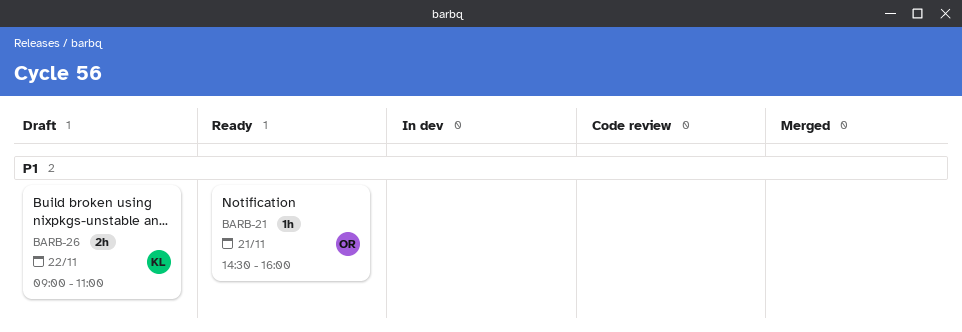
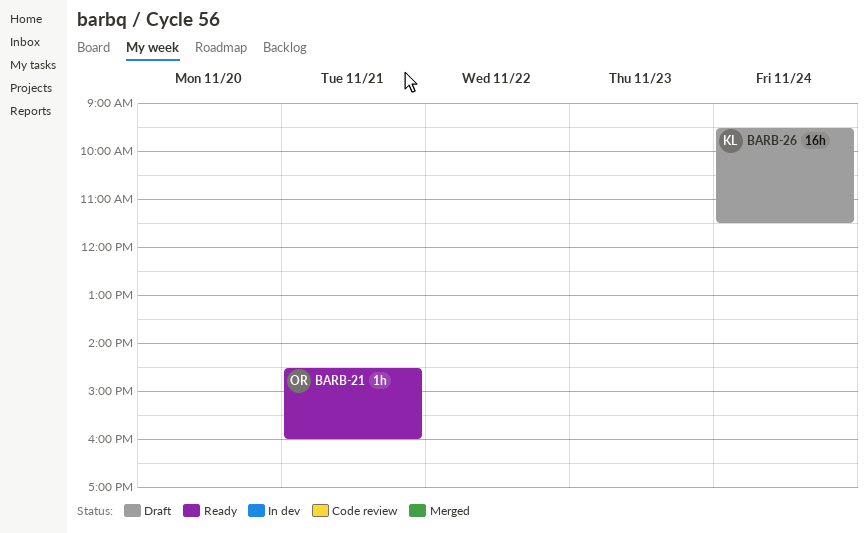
BARB-26, estimate: 2h -> 16h
BARB-26, day: Nov 22 -> Nov 24
BARB-26, begins: 09:00 -> 09:30
BARB-26, ends: 11:00 -> 11:30

